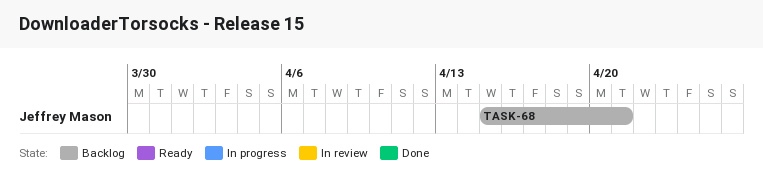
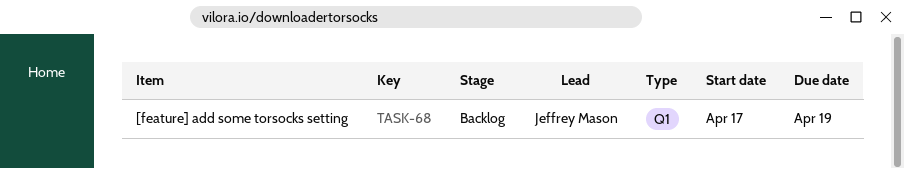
TASK-68, start: Apr 15 -> Apr 17
TASK-68, due: Apr 21 -> Apr 19

